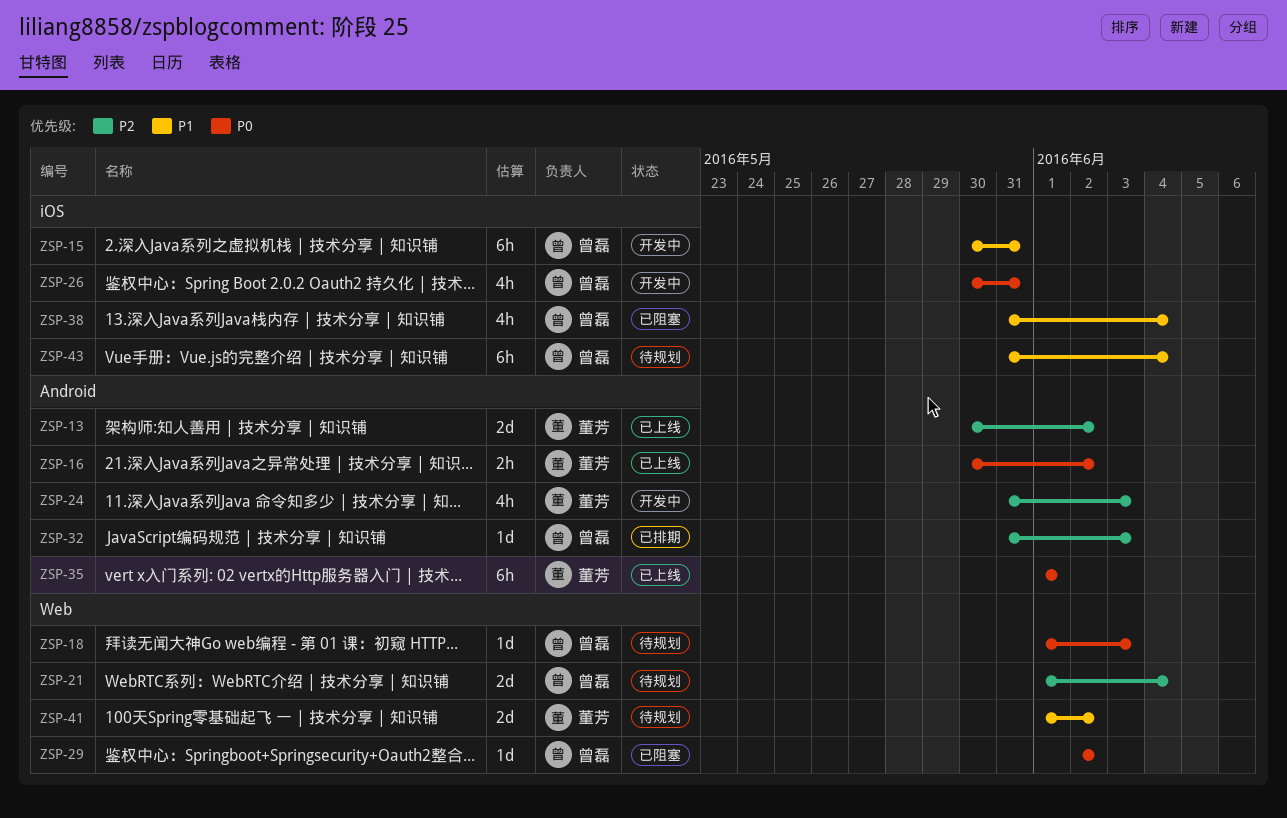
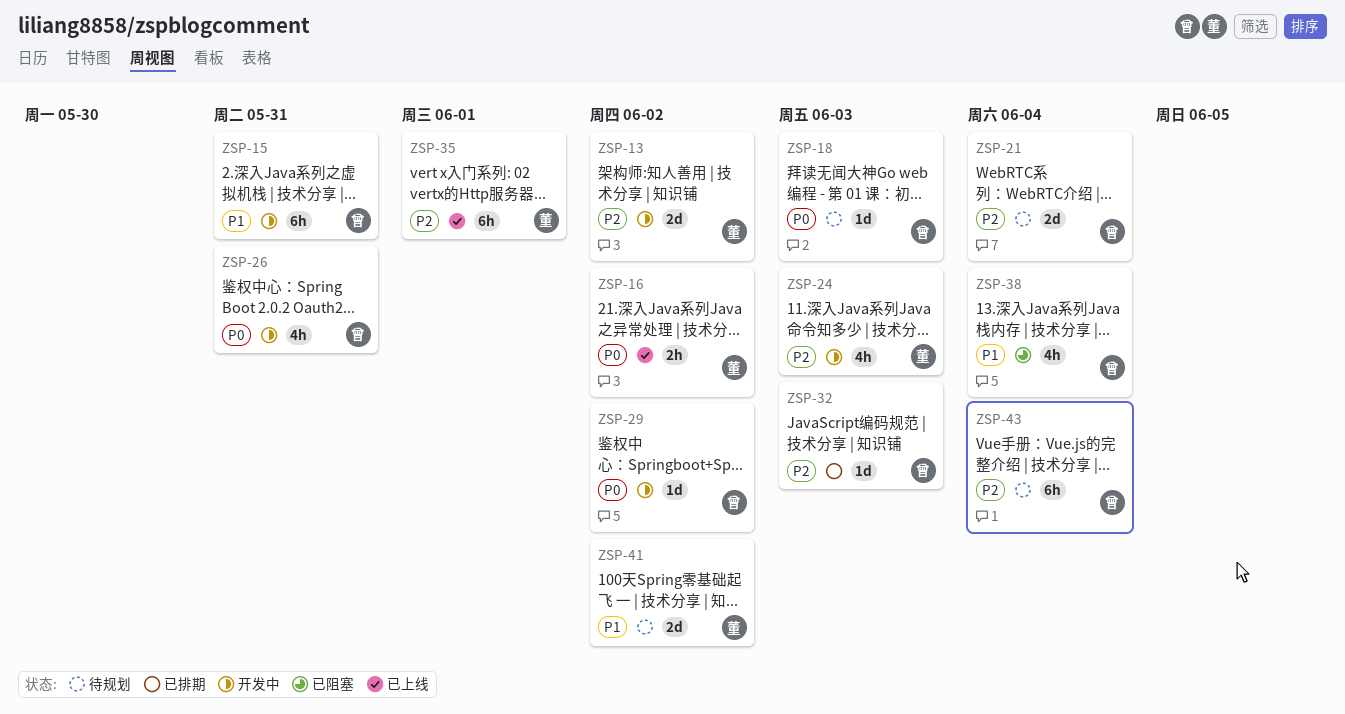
ZSP-13, status: 已上线 -> 开发中
ZSP-29, status: 已阻塞 -> 开发中
ZSP-35, priority: P0 -> P2
ZSP-43, priority: P1 -> P2

